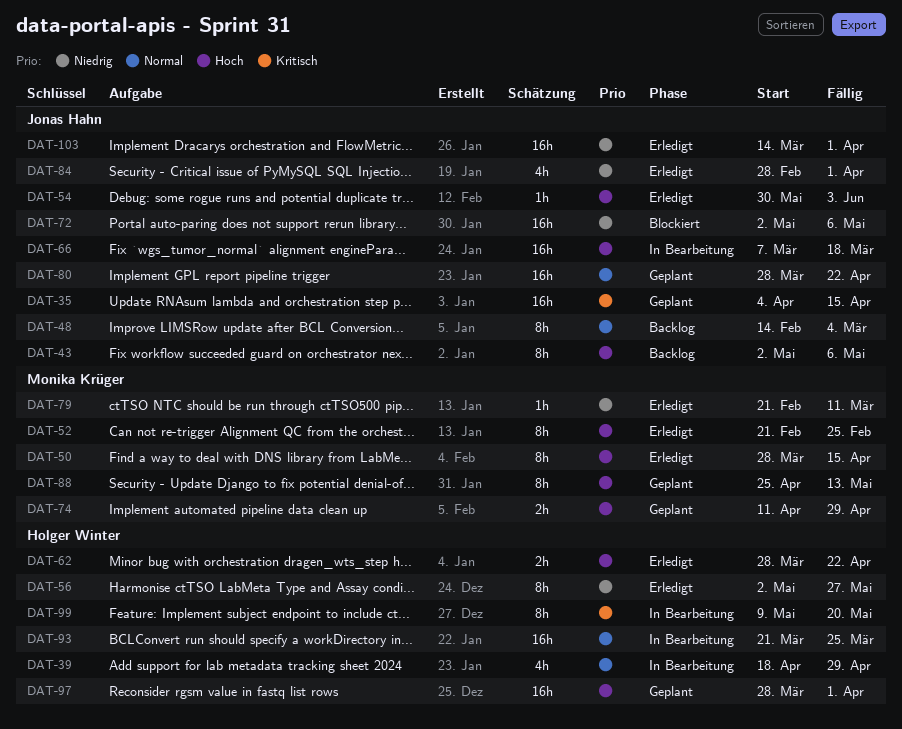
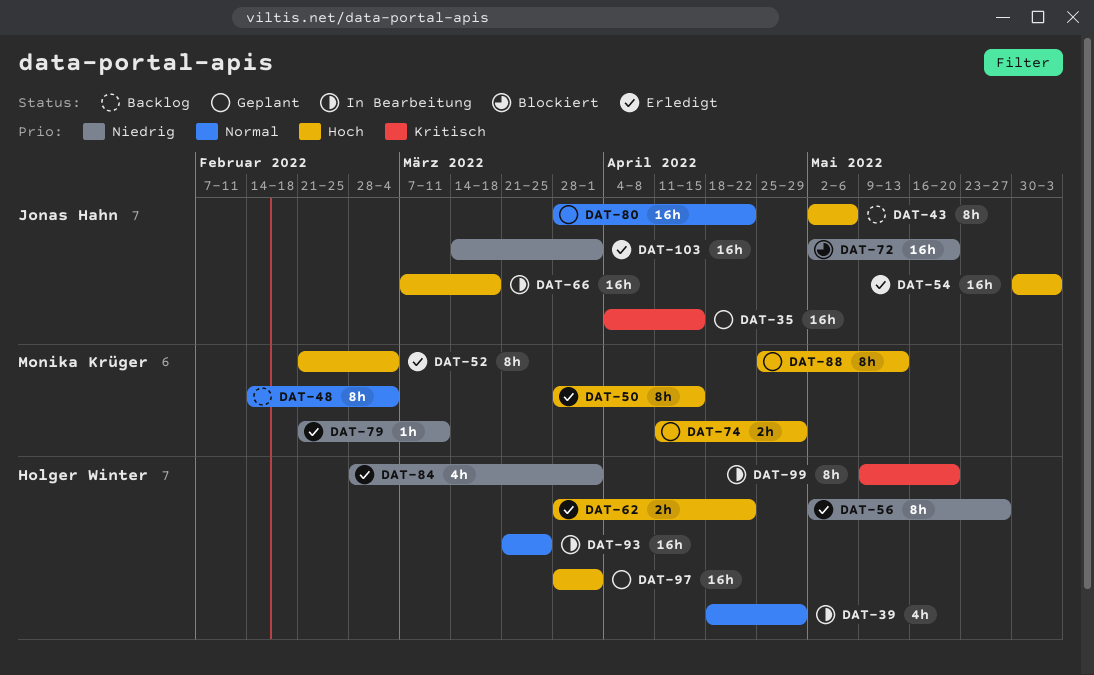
DAT-48, owner: Jonas Hahn -> Monika Krüger
DAT-52, due: Feb 25 -> Mar 4
DAT-54, estimate: 1h -> 16h
DAT-72, due: May 6 -> May 20
DAT-84, owner: Jonas Hahn -> Holger Winter

